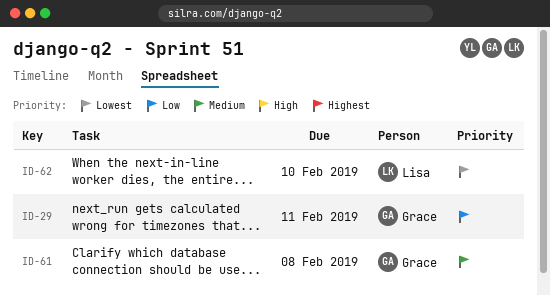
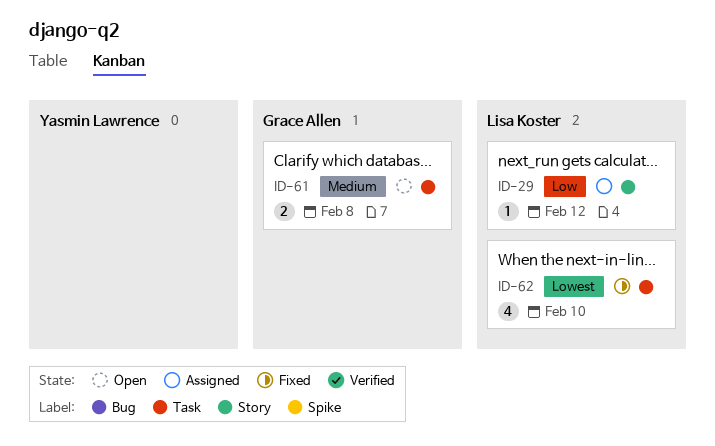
ID-29, owner: Grace Allen -> Lisa Koster
ID-29, due: Feb 11 -> Feb 12

